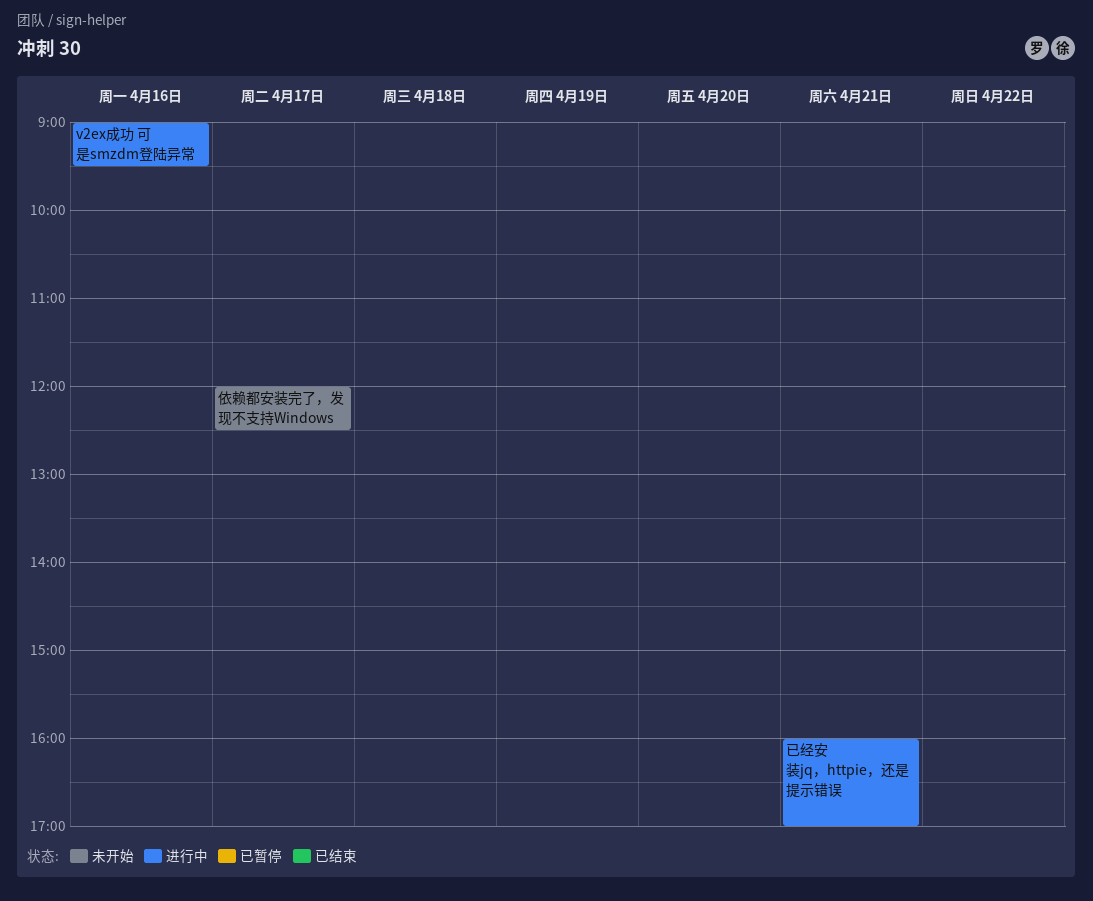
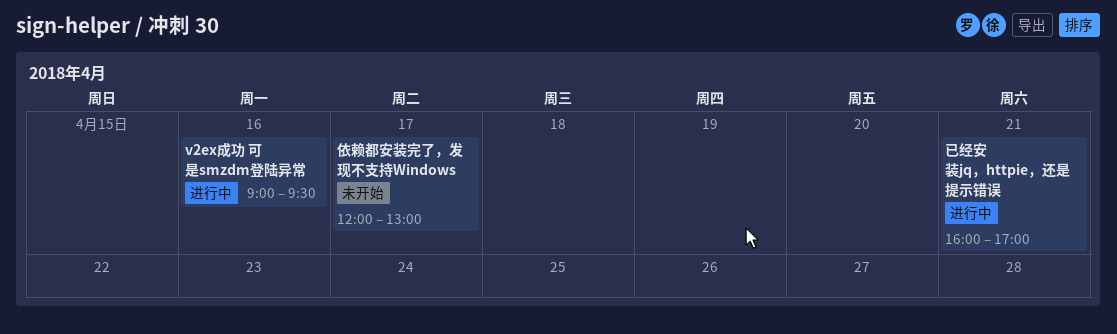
依赖都安装完了，发现不支持Windows, ends: 12:30 -> 13:00

